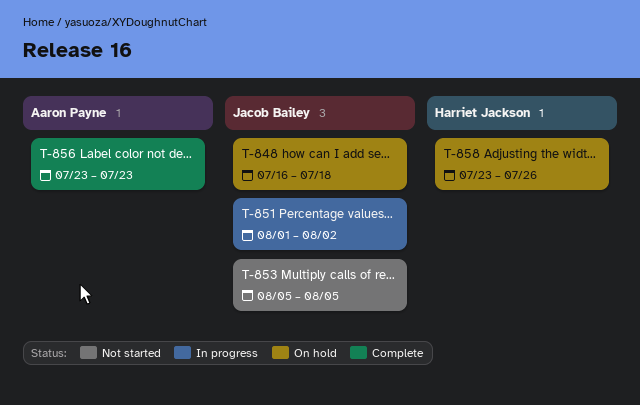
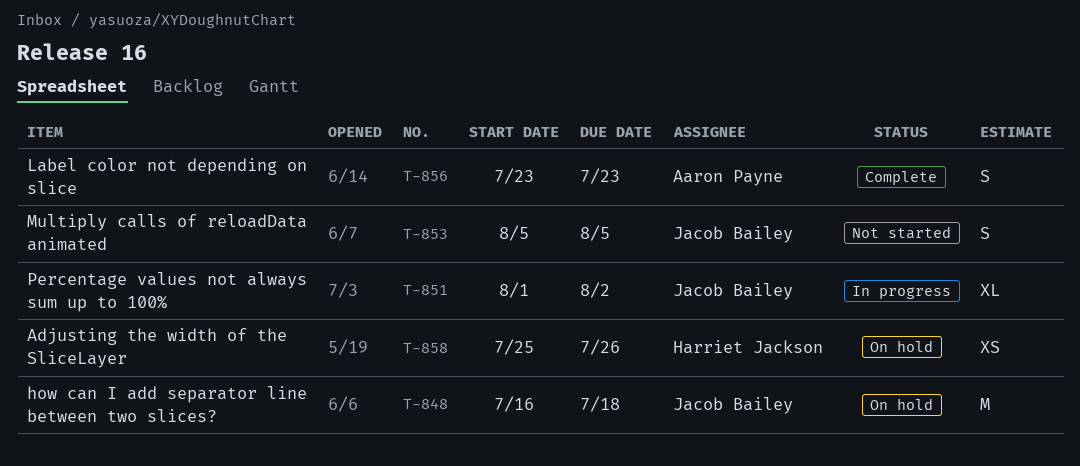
T-858, start: Jul 23 -> Jul 25

